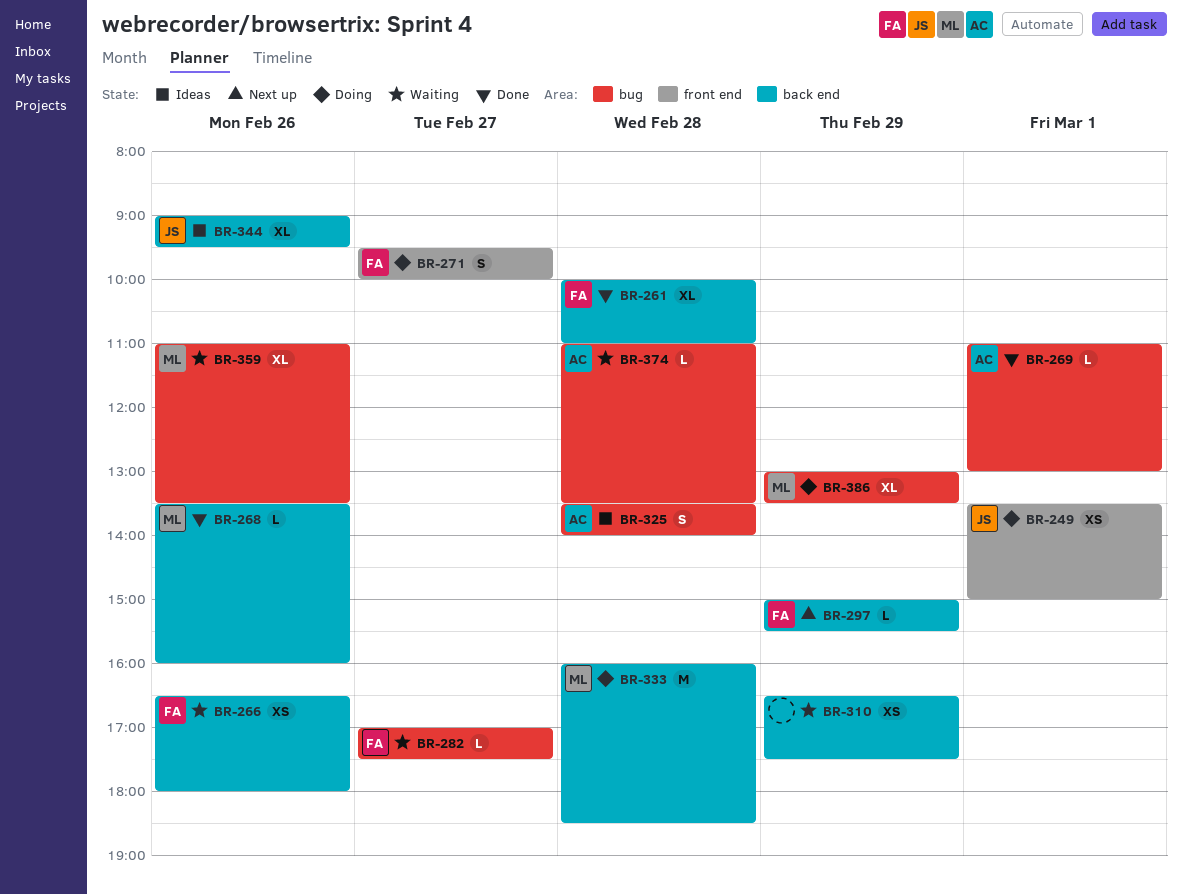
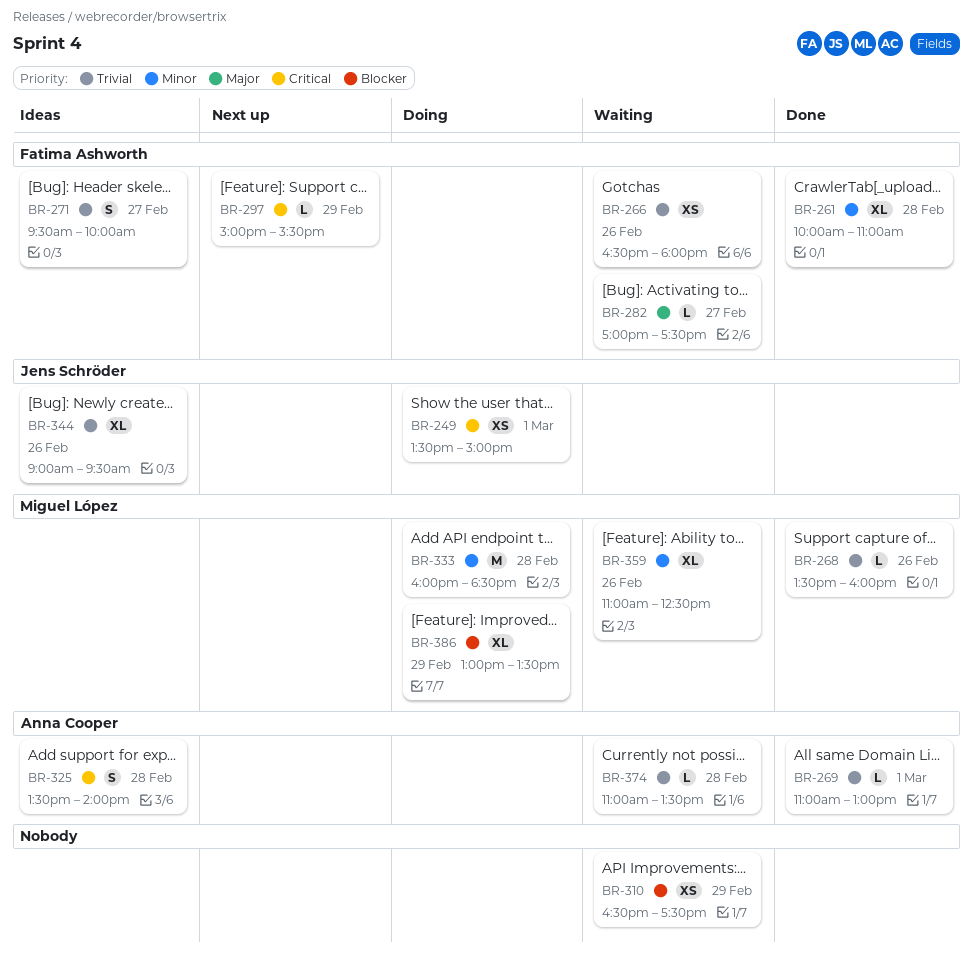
BR-271, status: Doing -> Ideas
BR-359, ends: 13:30 -> 12:30

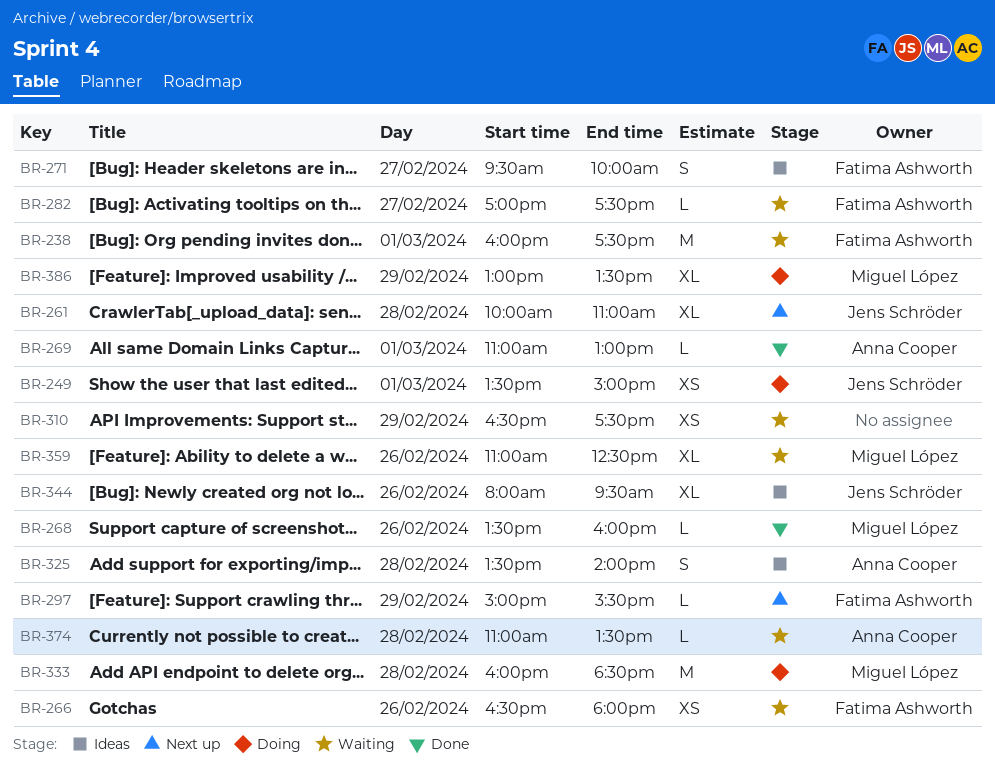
BR-238: none -> present
BR-261, status: Done -> Next up
BR-261, owner: Fatima Ashworth -> Jens Schröder
BR-344, begins: 09:00 -> 08:00

